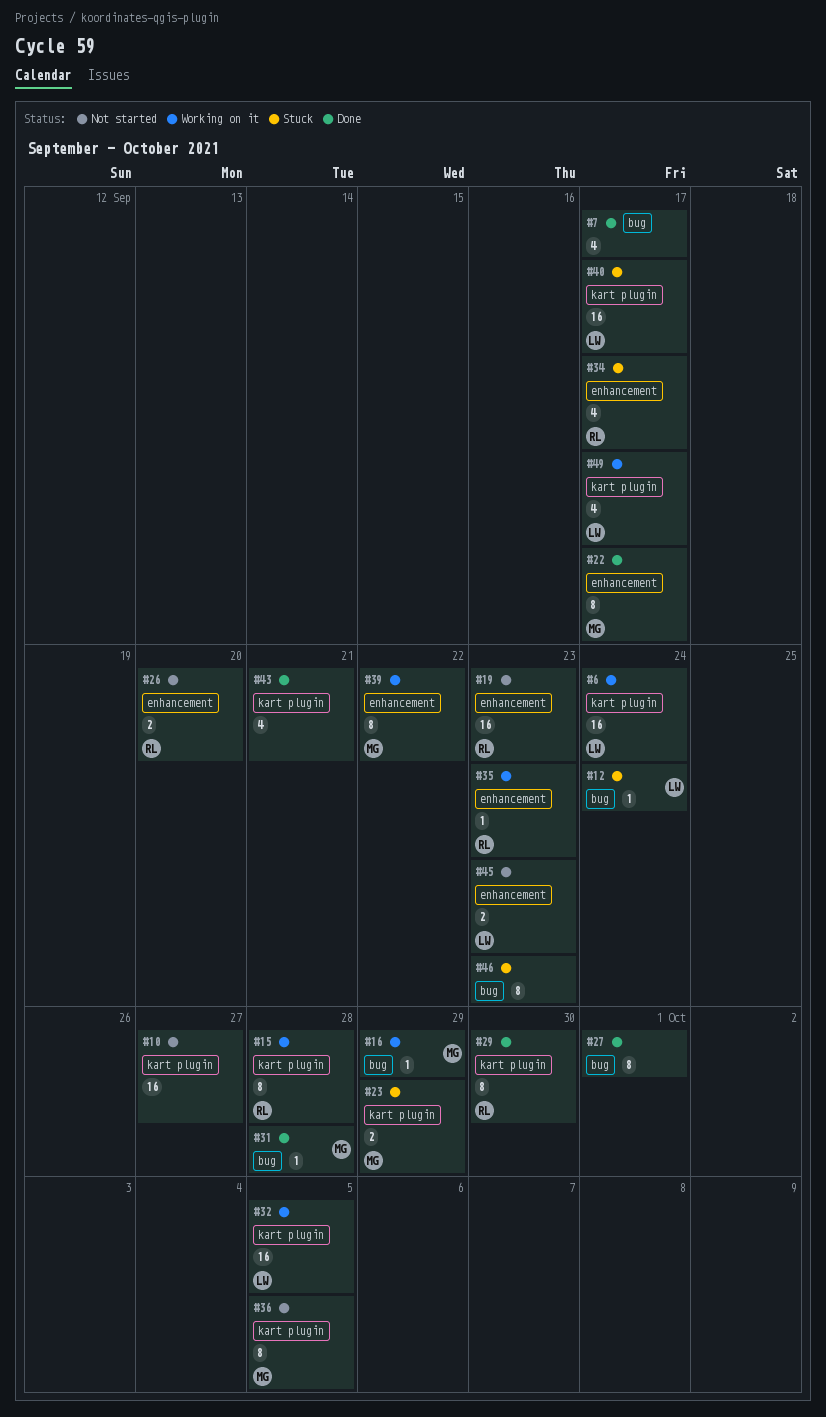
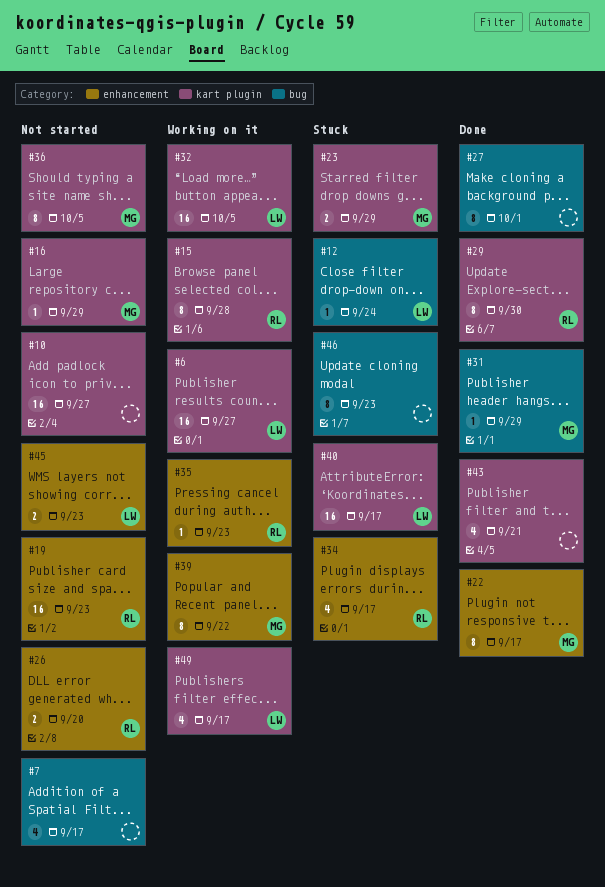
#6, due: Sep 24 -> Sep 27
#7, status: Done -> Not started
#16, status: Working on it -> Not started
#16, label: bug -> kart plugin
#31, due: Sep 28 -> Sep 29

